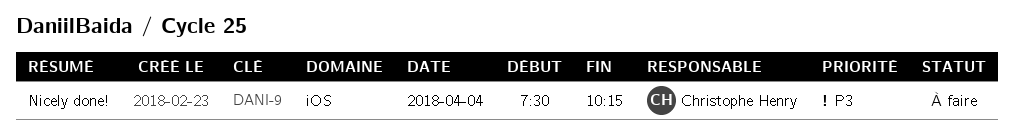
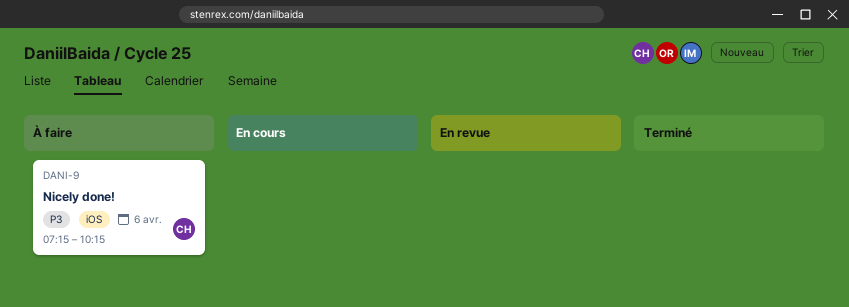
DANI-9, day: Apr 4 -> Apr 6
DANI-9, begins: 07:30 -> 07:15

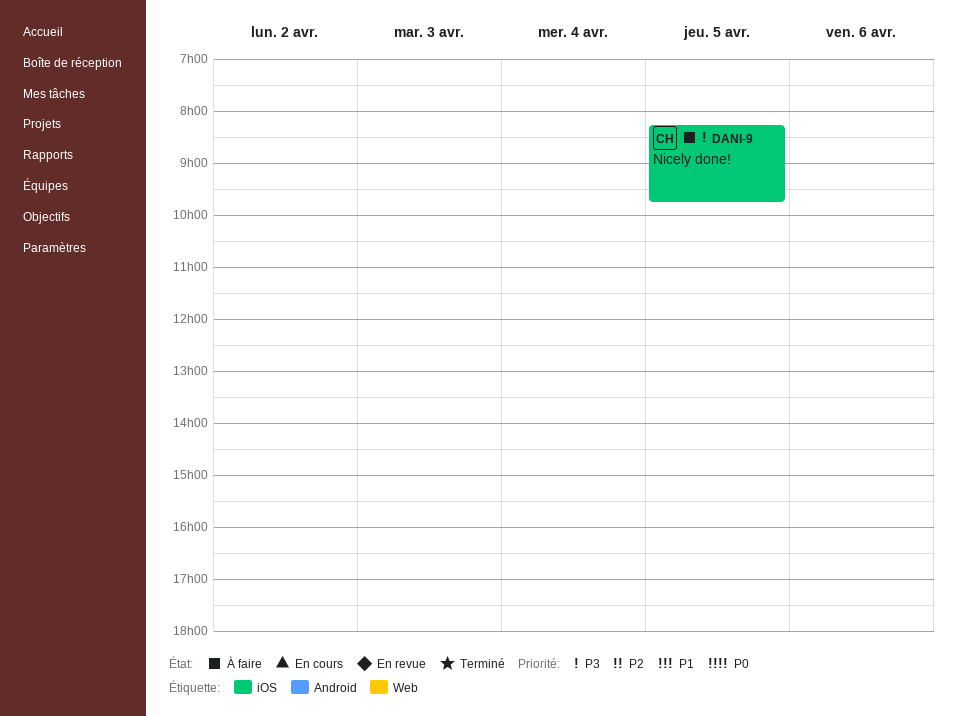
DANI-9, day: Apr 6 -> Apr 5
DANI-9, begins: 07:15 -> 08:15
DANI-9, ends: 10:15 -> 09:45

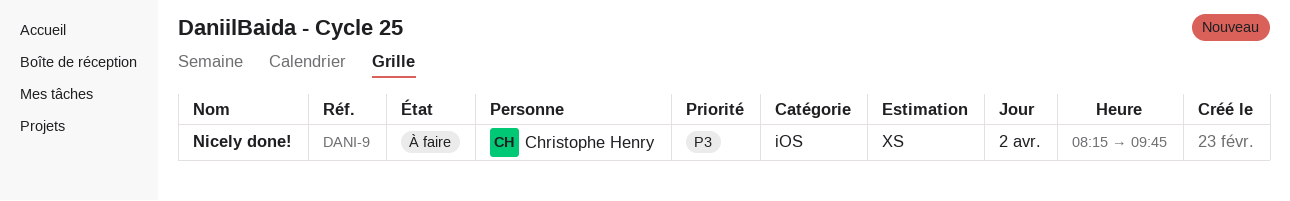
DANI-9, day: Apr 5 -> Apr 2

